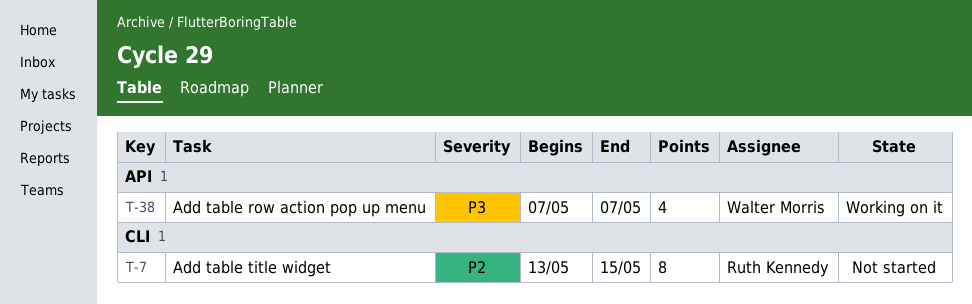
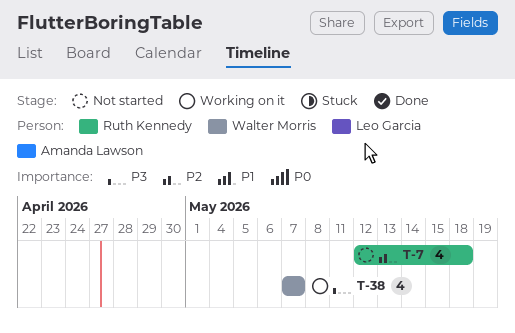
T-7, estimate: 8 -> 4
T-7, start: May 13 -> May 12
T-7, due: May 15 -> May 18

